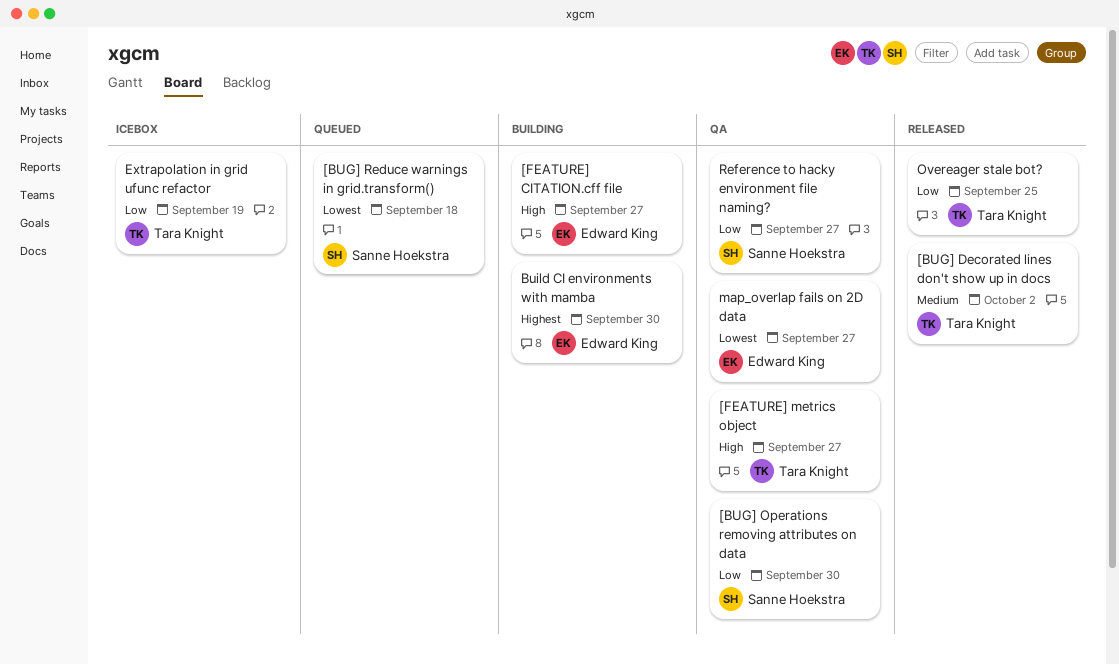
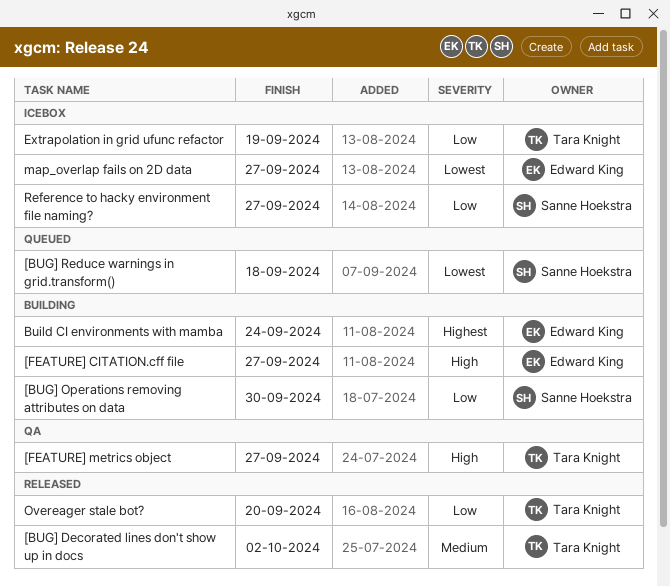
[BUG] Operations removing attributes on data, status: QA -> Building
Build CI environments with mamba, due: Sep 30 -> Sep 24
map_overlap fails on 2D data, status: QA -> Icebox
Overeager stale bot?, due: Sep 25 -> Sep 20
Reference to hacky environment file naming?, status: QA -> Icebox

